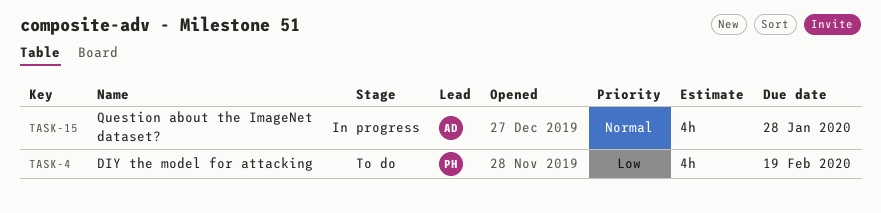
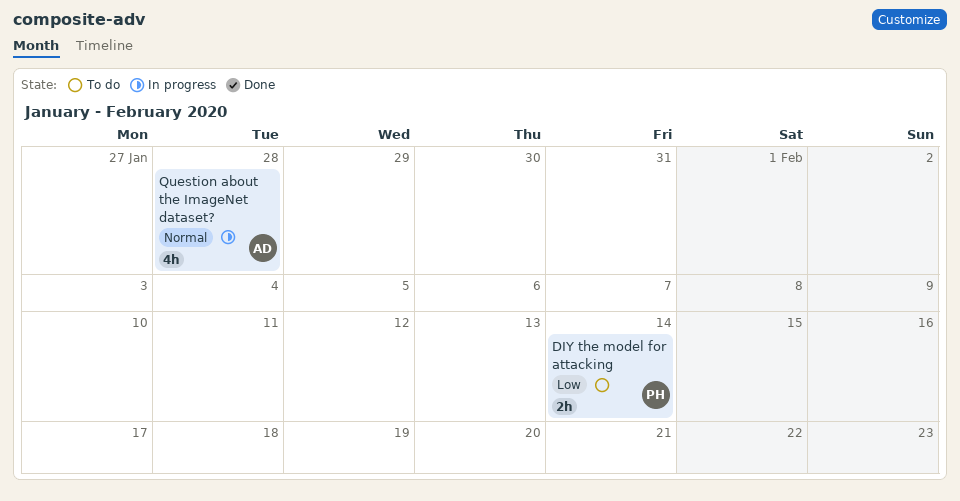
DIY the model for attacking, estimate: 4h -> 2h
DIY the model for attacking, due: Feb 19 -> Feb 14

